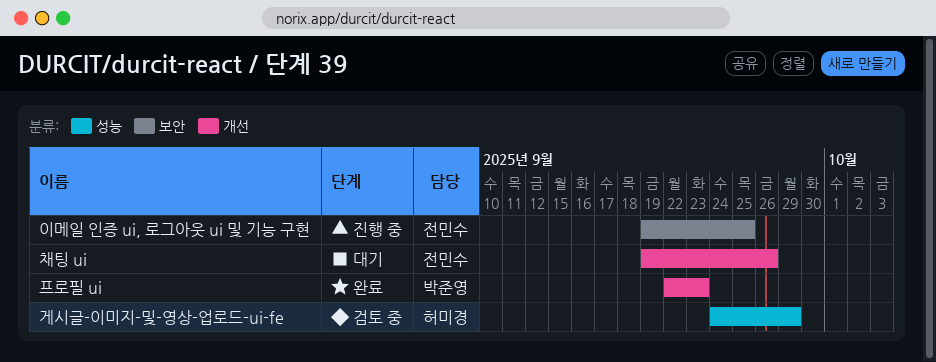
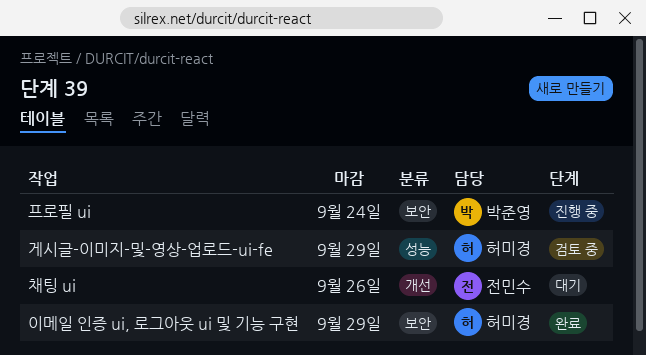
이메일 인증 ui, 로그아웃 ui 및 기능 구현, status: 진행 중 -> 완료
이메일 인증 ui, 로그아웃 ui 및 기능 구현, owner: 전민수 -> 허미경
이메일 인증 ui, 로그아웃 ui 및 기능 구현, due: Sep 25 -> Sep 29
프로필 ui, status: 완료 -> 진행 중
프로필 ui, label: 개선 -> 보안
프로필 ui, due: Sep 23 -> Sep 24

